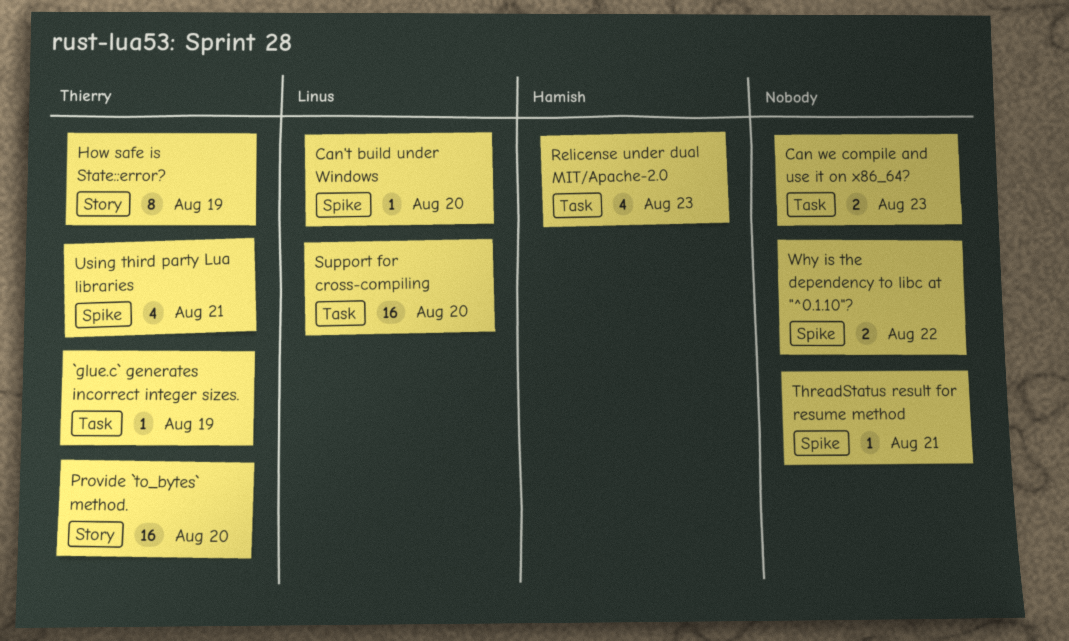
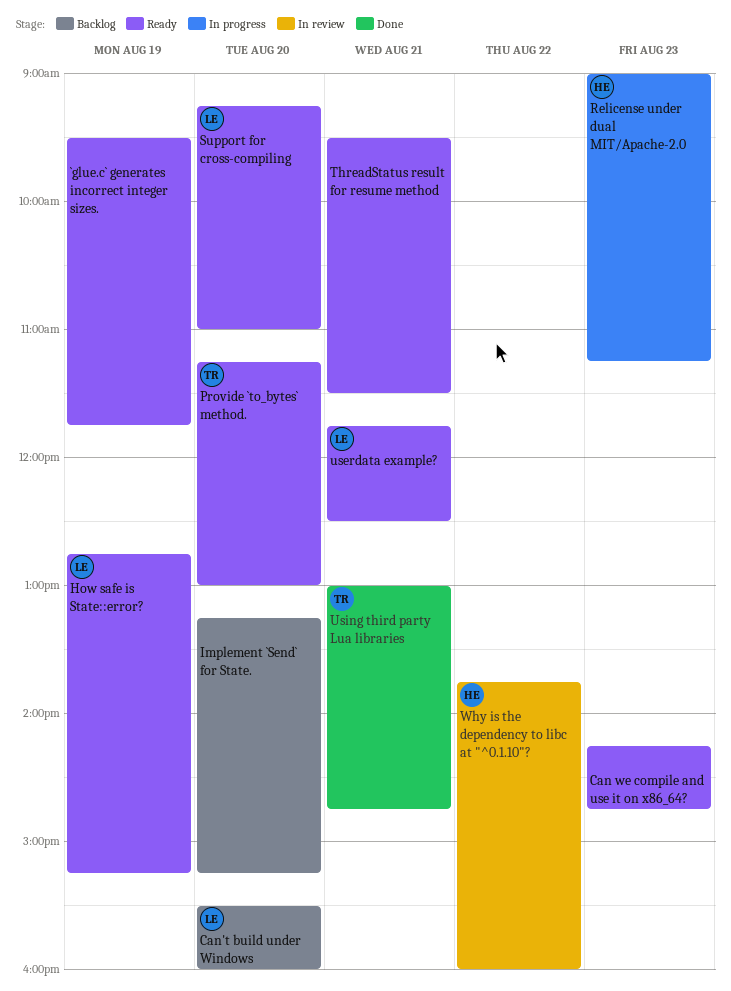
`glue.c` generates incorrect integer sizes., owner: Thierry -> none
How safe is State::error?, owner: Thierry -> Linus
Implement `Send` for State.: none -> present
userdata example?: none -> present
Why is the dependency to libc at "^0.1.10"?, owner: none -> Hamish

